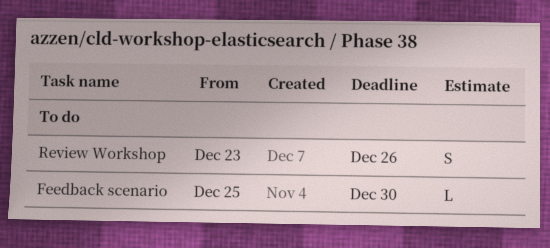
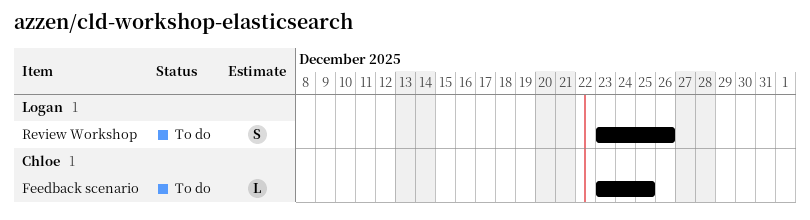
Feedback scenario, start: Dec 25 -> Dec 23
Feedback scenario, due: Dec 30 -> Dec 25

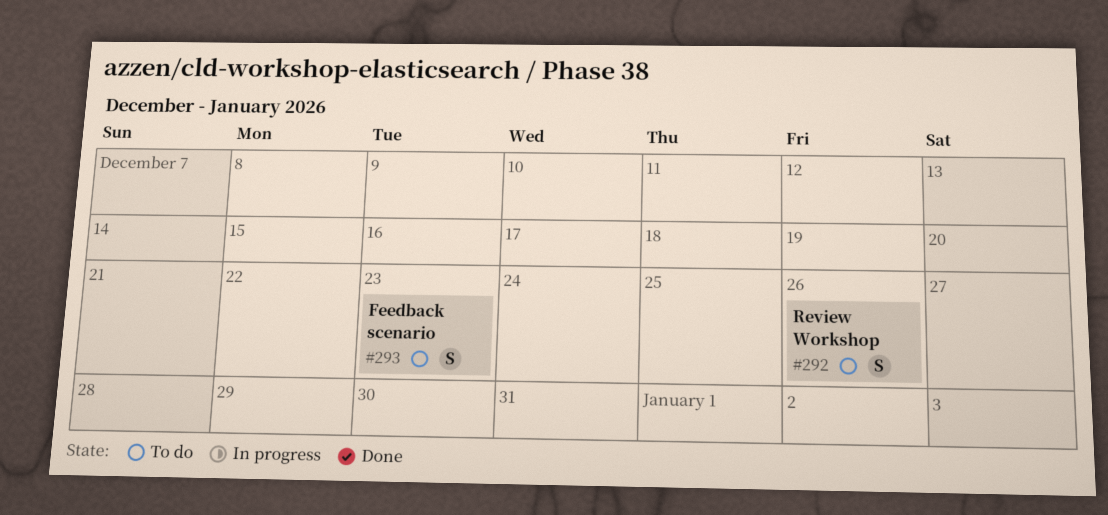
Feedback scenario, estimate: L -> S
Feedback scenario, due: Dec 25 -> Dec 23

